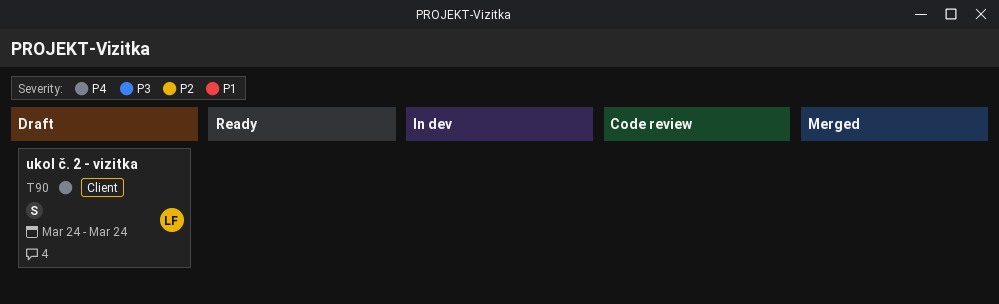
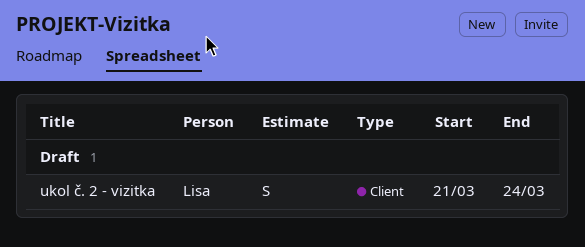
ukol č. 2 - vizitka, start: Mar 24 -> Mar 21

